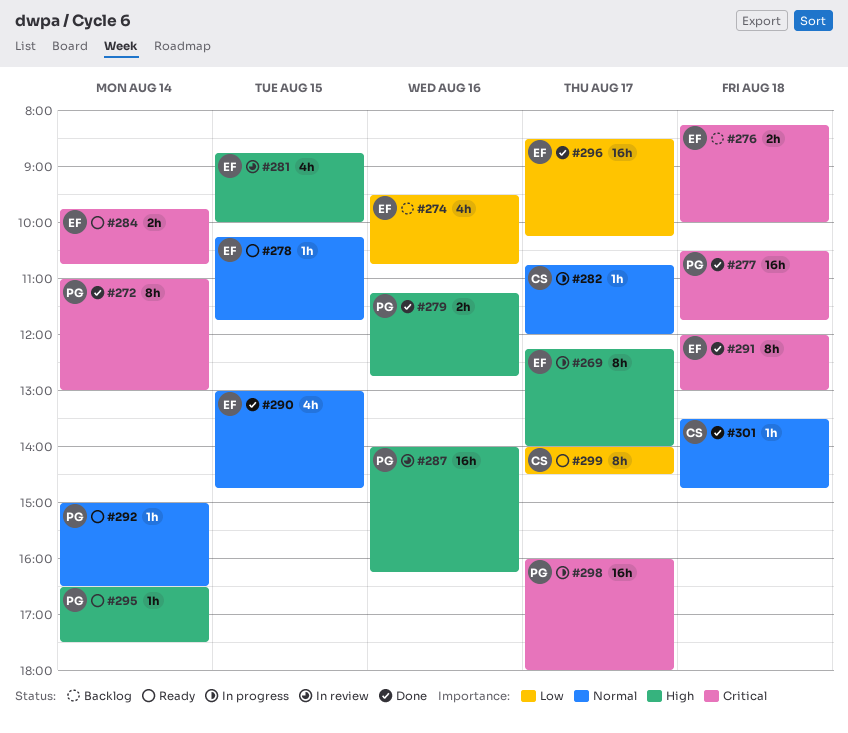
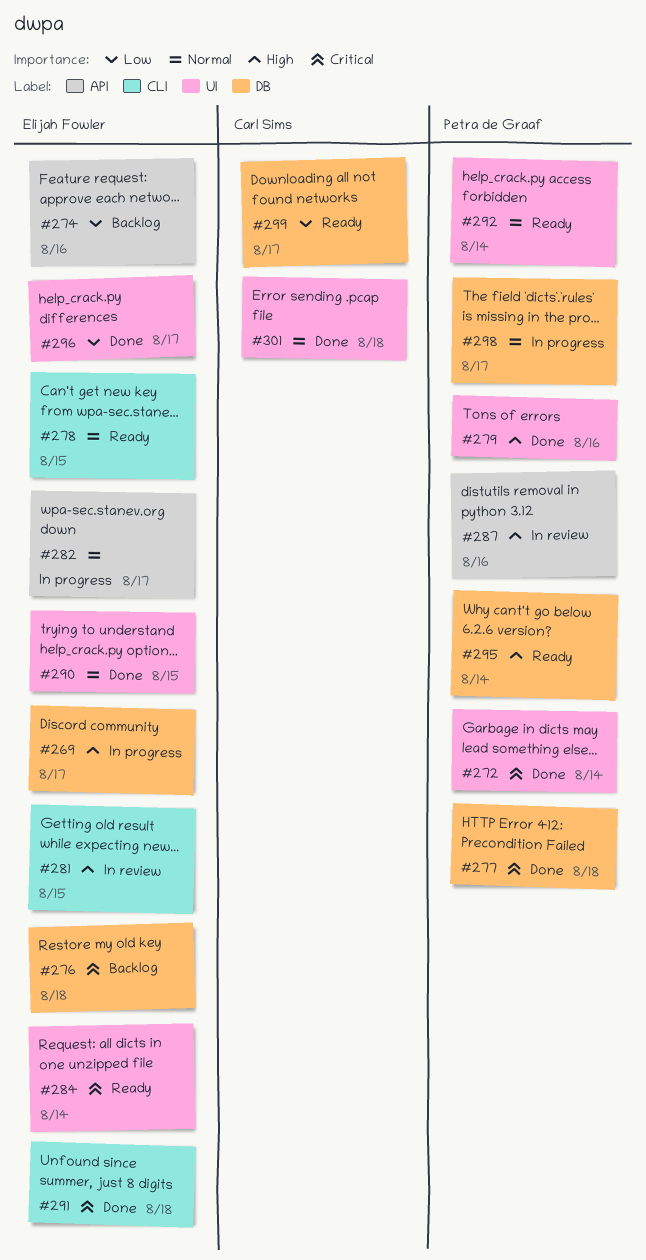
#282, owner: Carl Sims -> Elijah Fowler
#298, priority: Critical -> Normal

